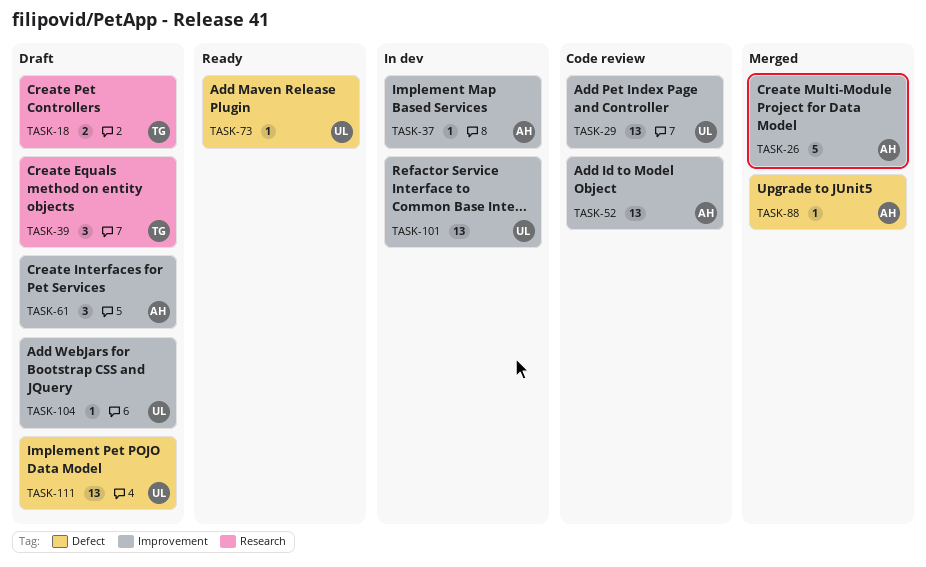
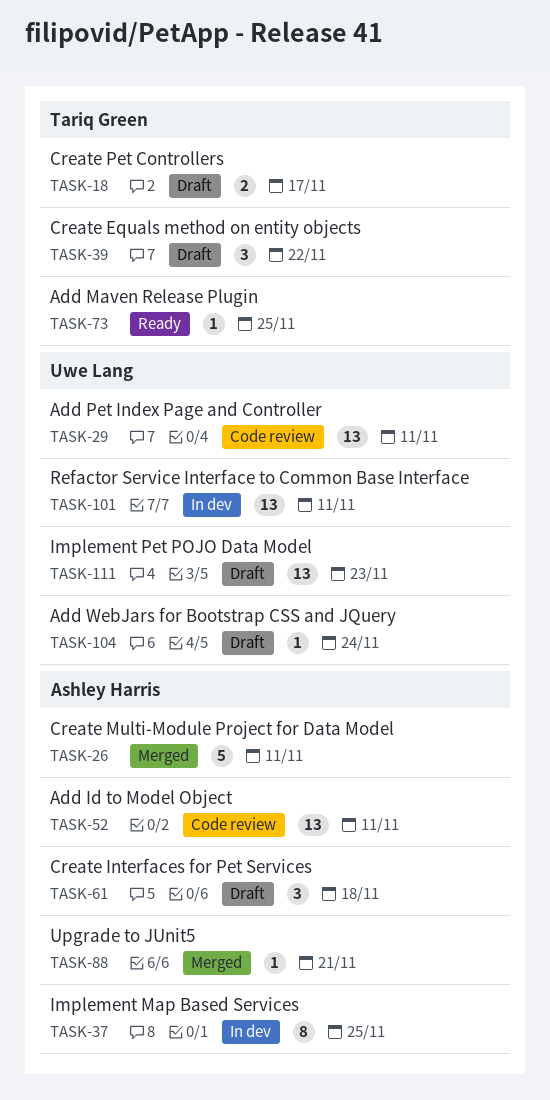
TASK-37, estimate: 1 -> 8
TASK-73, owner: Uwe Lang -> Tariq Green

